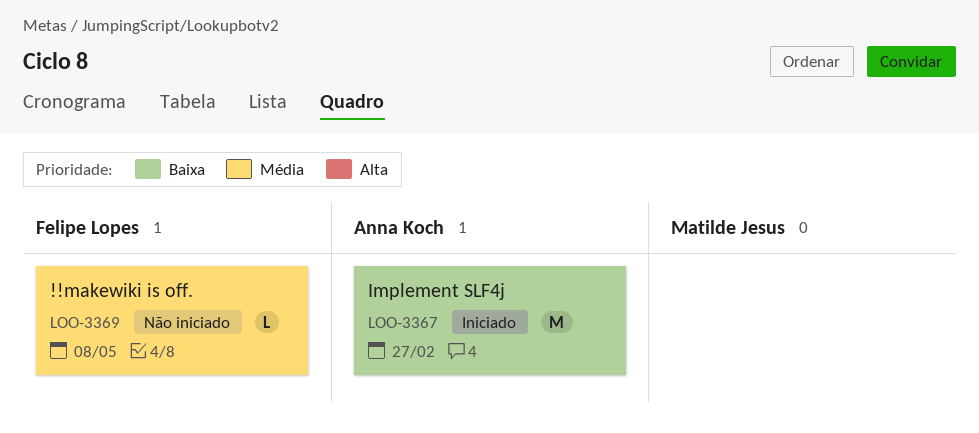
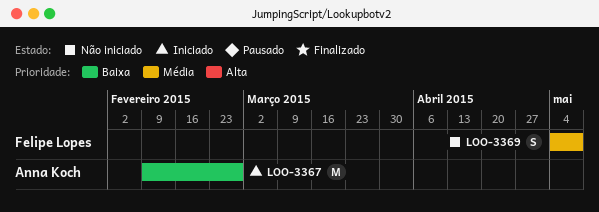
LOO-3369, estimate: L -> S

